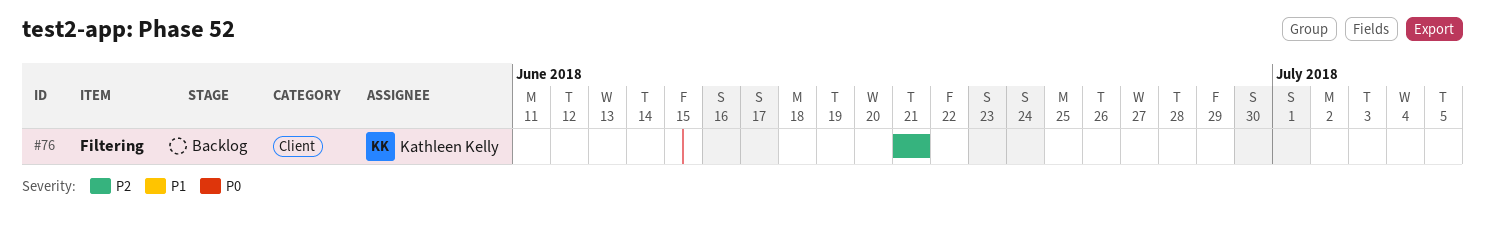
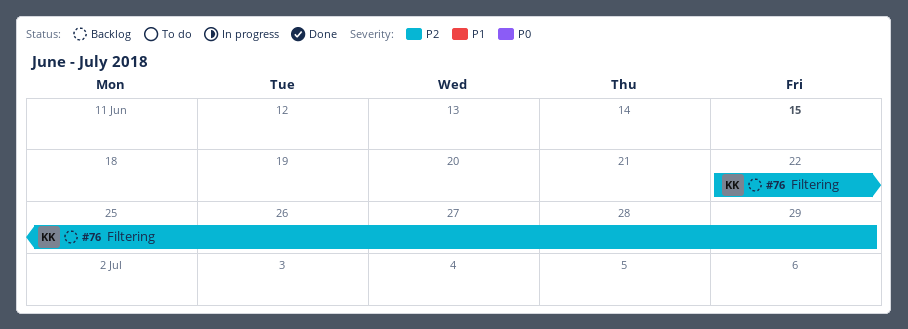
#76, start: Jun 21 -> Jun 22
#76, due: Jun 21 -> Jun 29

